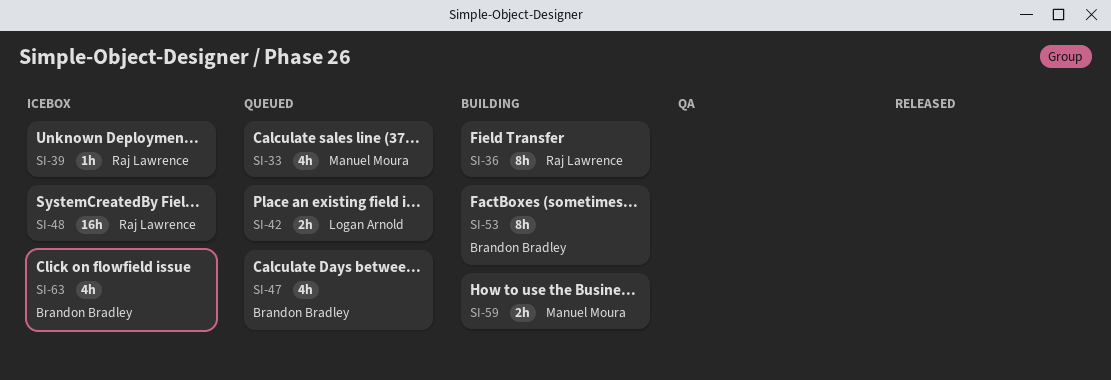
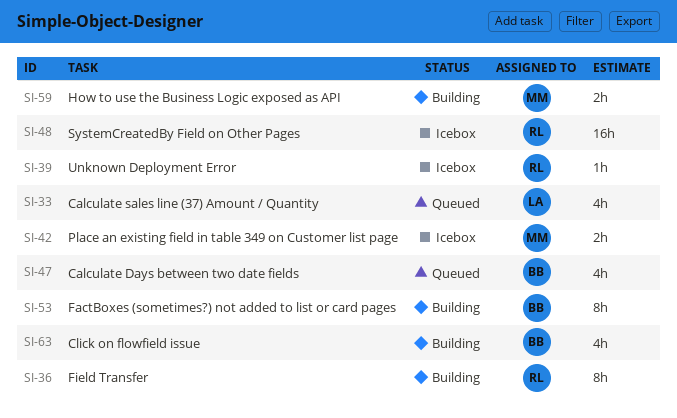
SI-33, owner: Manuel Moura -> Logan Arnold
SI-42, status: Queued -> Icebox
SI-42, owner: Logan Arnold -> Manuel Moura
SI-63, status: Icebox -> Building

